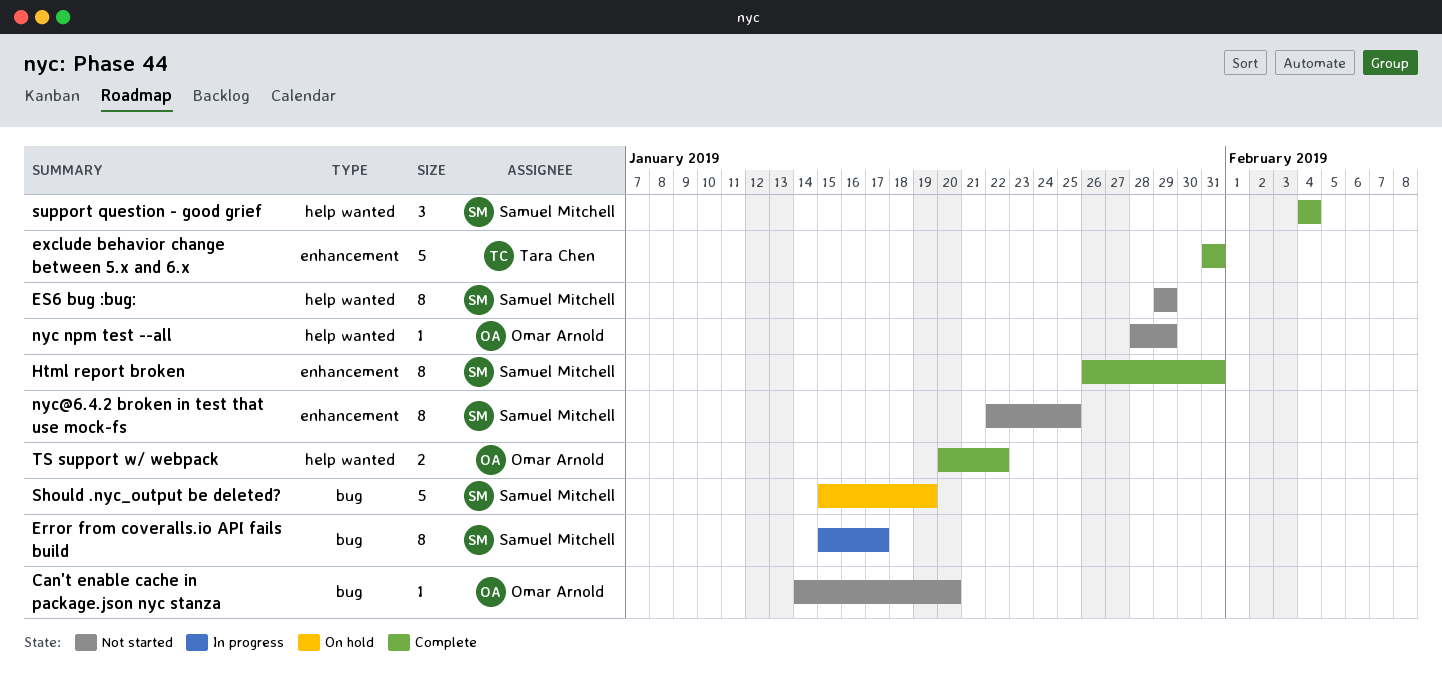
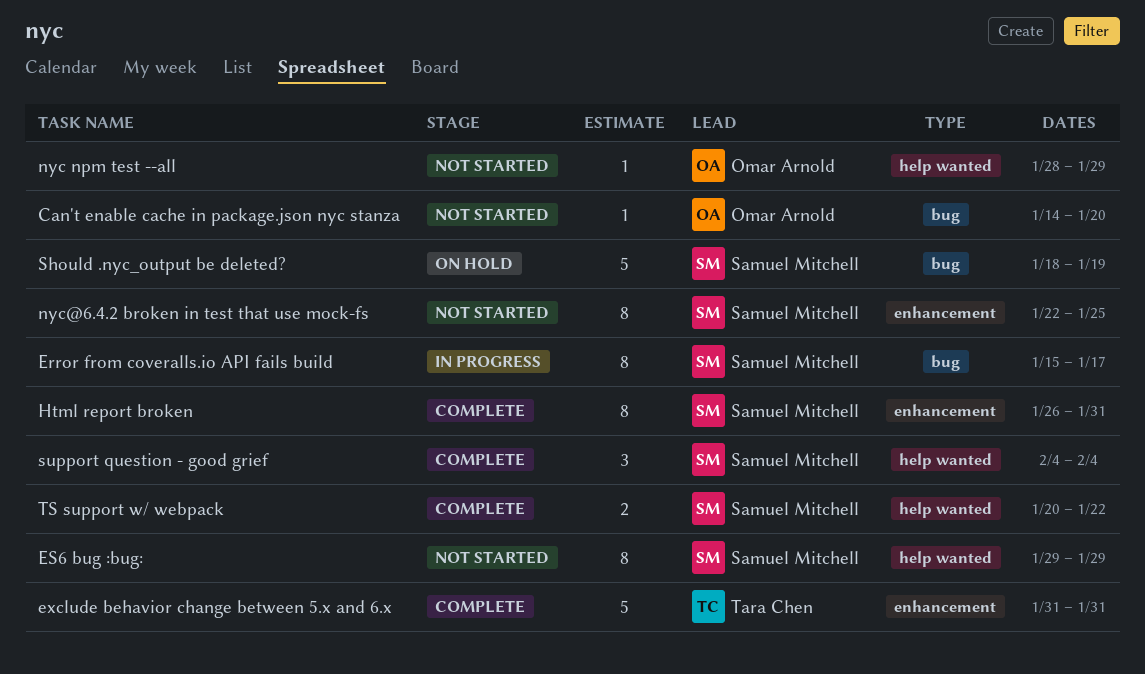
Should .nyc_output be deleted?, start: Jan 15 -> Jan 18
TS support w/ webpack, owner: Omar Arnold -> Samuel Mitchell

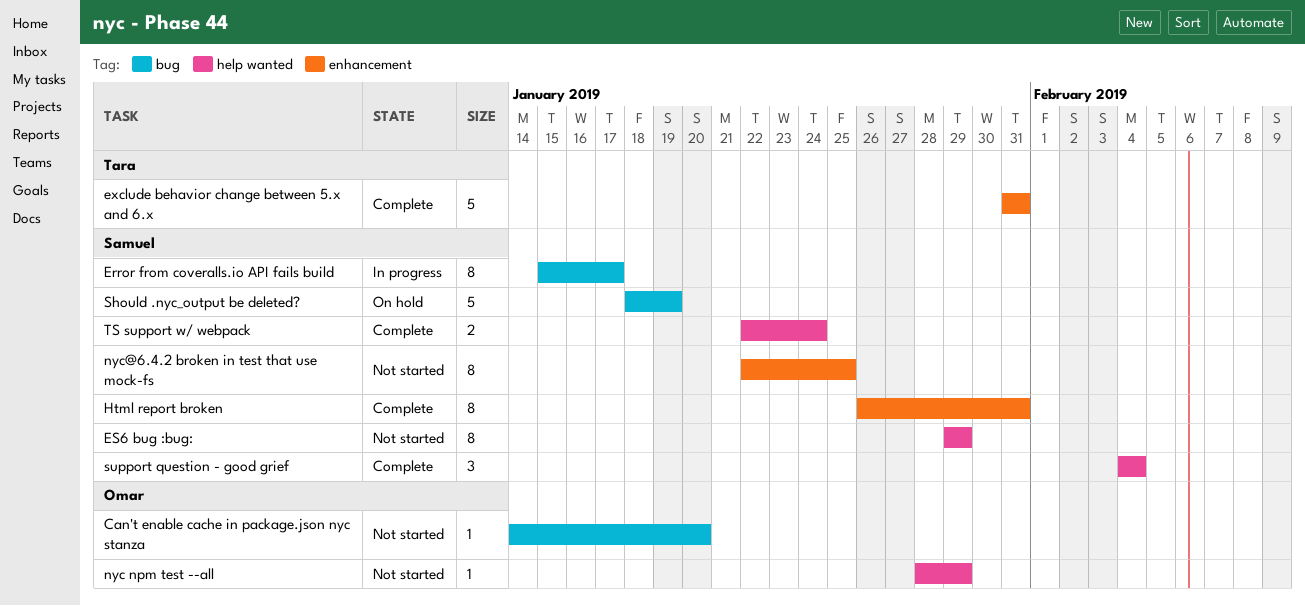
TS support w/ webpack, start: Jan 20 -> Jan 22
TS support w/ webpack, due: Jan 22 -> Jan 24

